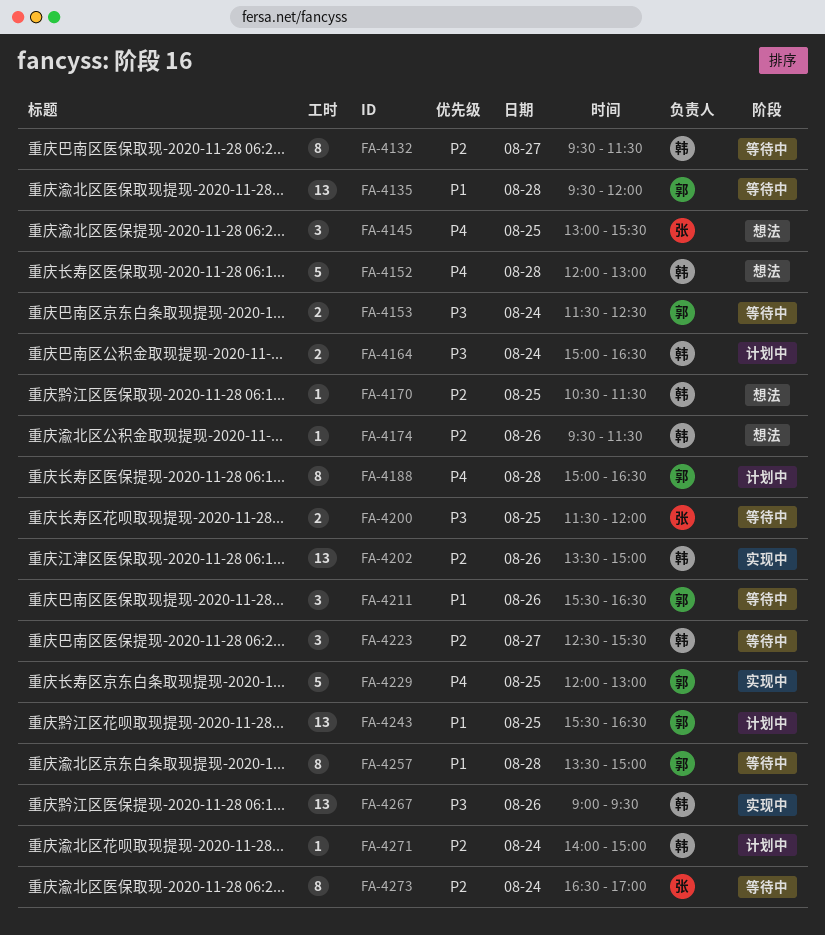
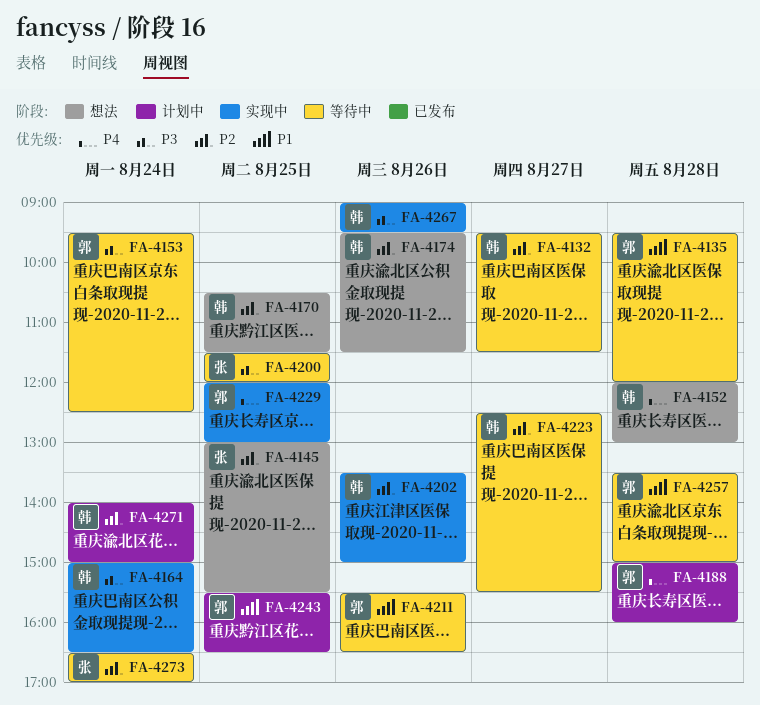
FA-4145, priority: P4 -> P2
FA-4153, begins: 11:30 -> 09:30
FA-4164, status: 计划中 -> 实现中
FA-4188, ends: 16:30 -> 16:00

